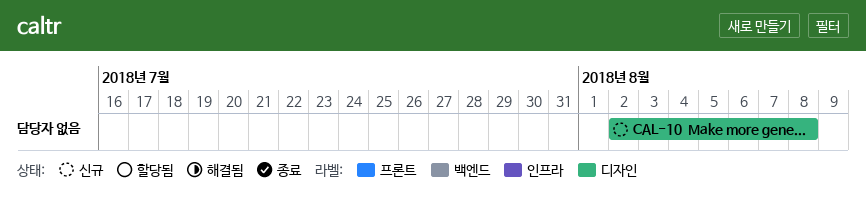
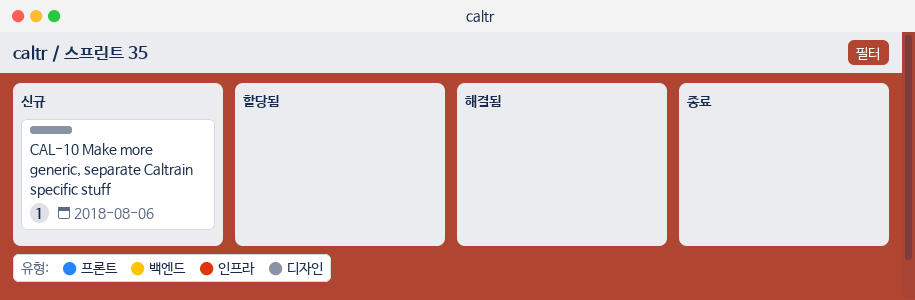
CAL-10, due: Aug 8 -> Aug 6

